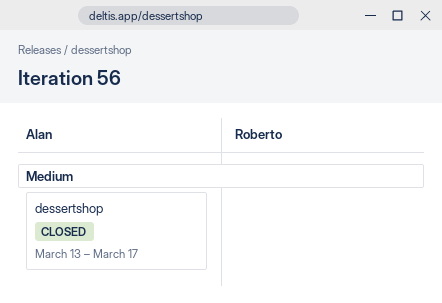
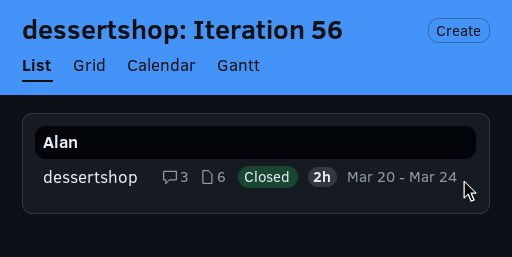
dessertshop, start: Mar 13 -> Mar 20
dessertshop, due: Mar 17 -> Mar 24

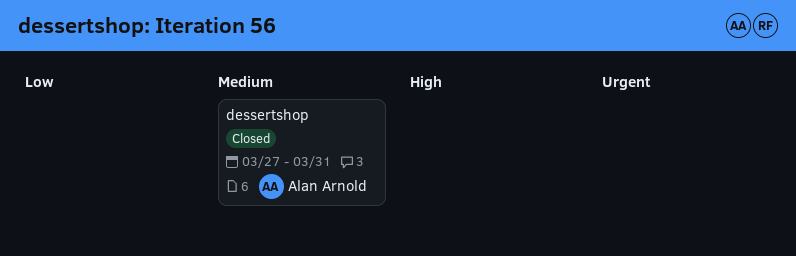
dessertshop, start: Mar 20 -> Mar 27
dessertshop, due: Mar 24 -> Mar 31

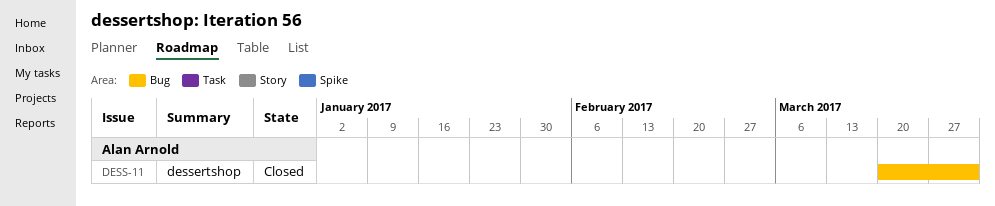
dessertshop, start: Mar 27 -> Mar 20

